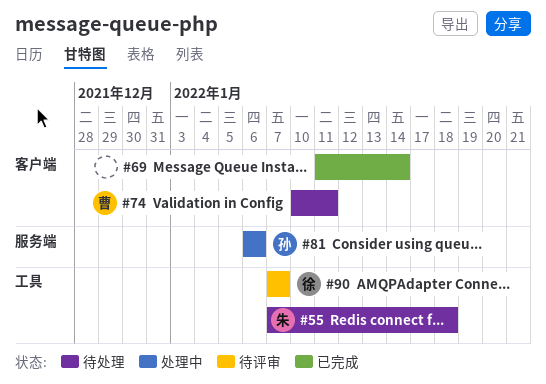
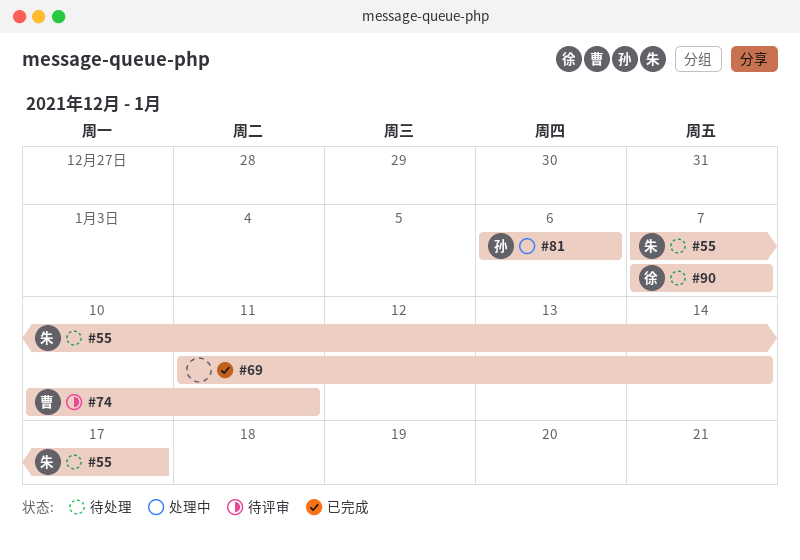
#55, due: Jan 18 -> Jan 17
#74, status: 待处理 -> 待评审
#90, status: 待评审 -> 待处理

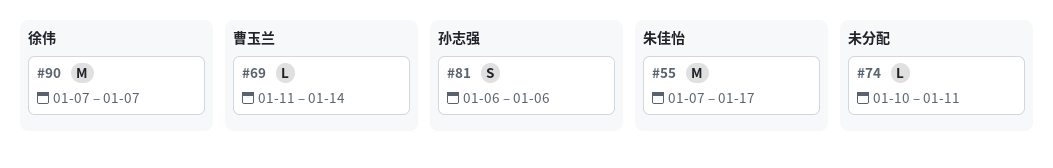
#69, owner: none -> 曹玉兰
#74, owner: 曹玉兰 -> none

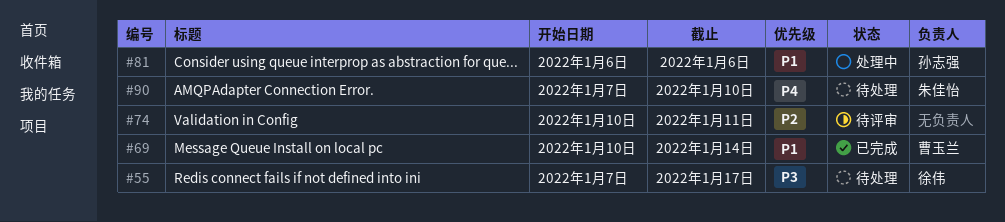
#55, owner: 朱佳怡 -> 徐伟
#69, start: Jan 11 -> Jan 10
#90, owner: 徐伟 -> 朱佳怡
#90, due: Jan 7 -> Jan 10

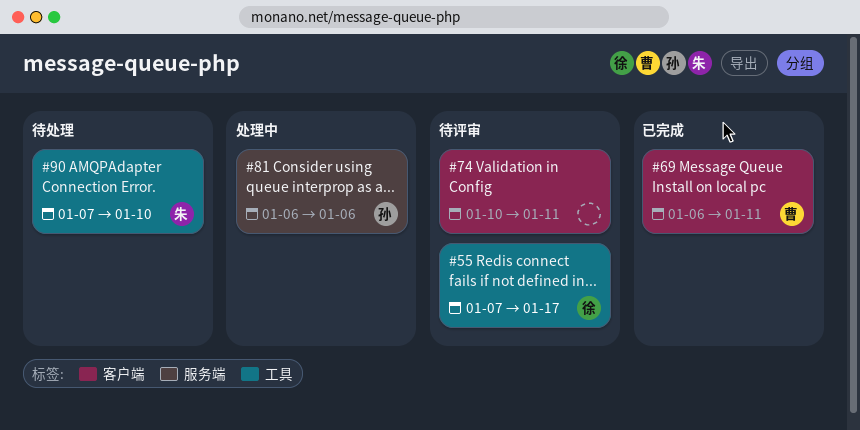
#55, status: 待处理 -> 待评审
#69, start: Jan 10 -> Jan 6
#69, due: Jan 14 -> Jan 11

